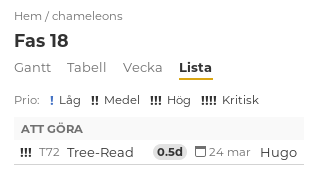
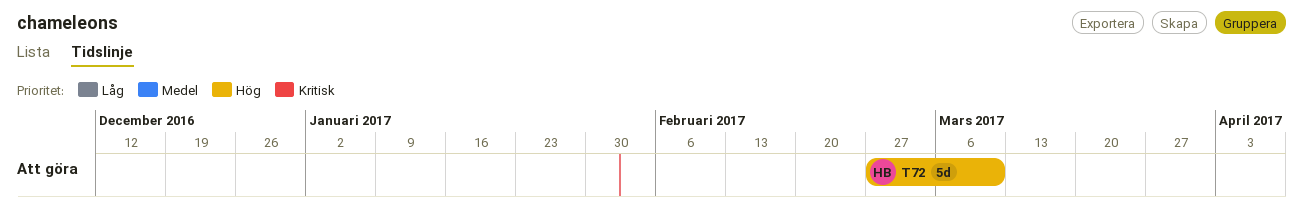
T72, estimate: 0.5d -> 5d
T72, due: Mar 24 -> Mar 10

